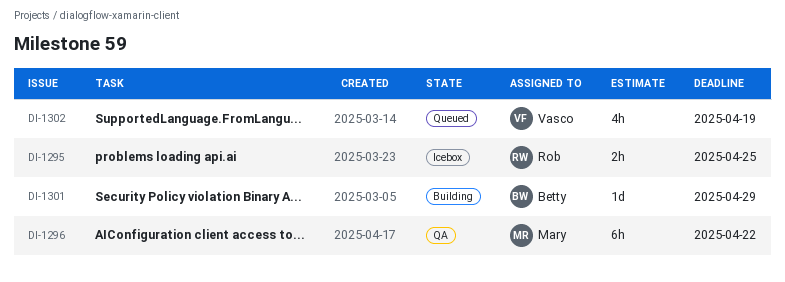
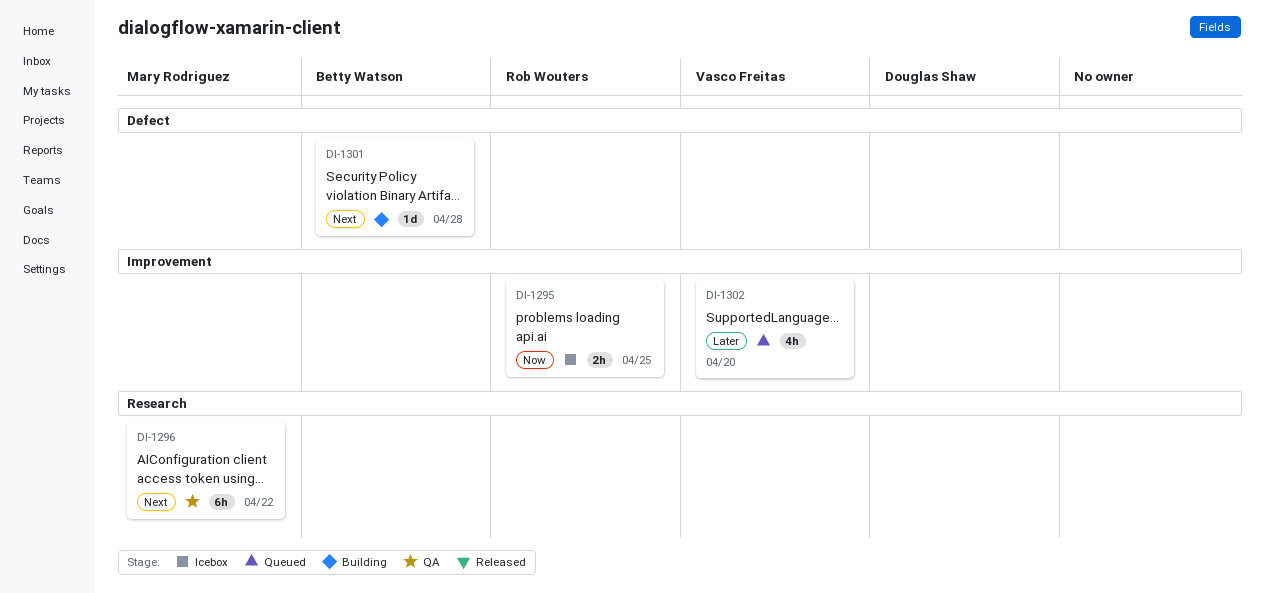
DI-1301, due: Apr 29 -> Apr 28
DI-1302, due: Apr 19 -> Apr 20

